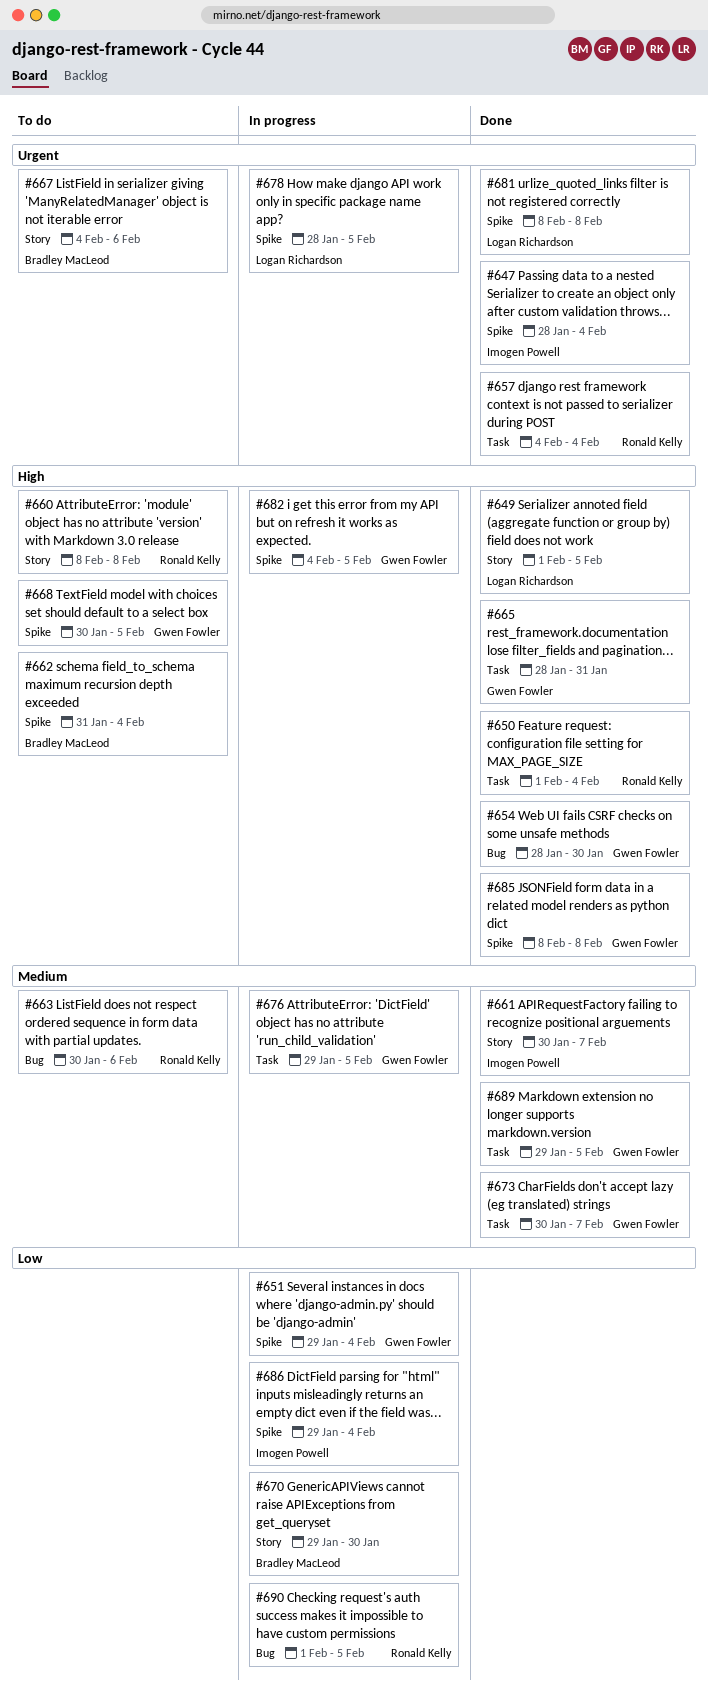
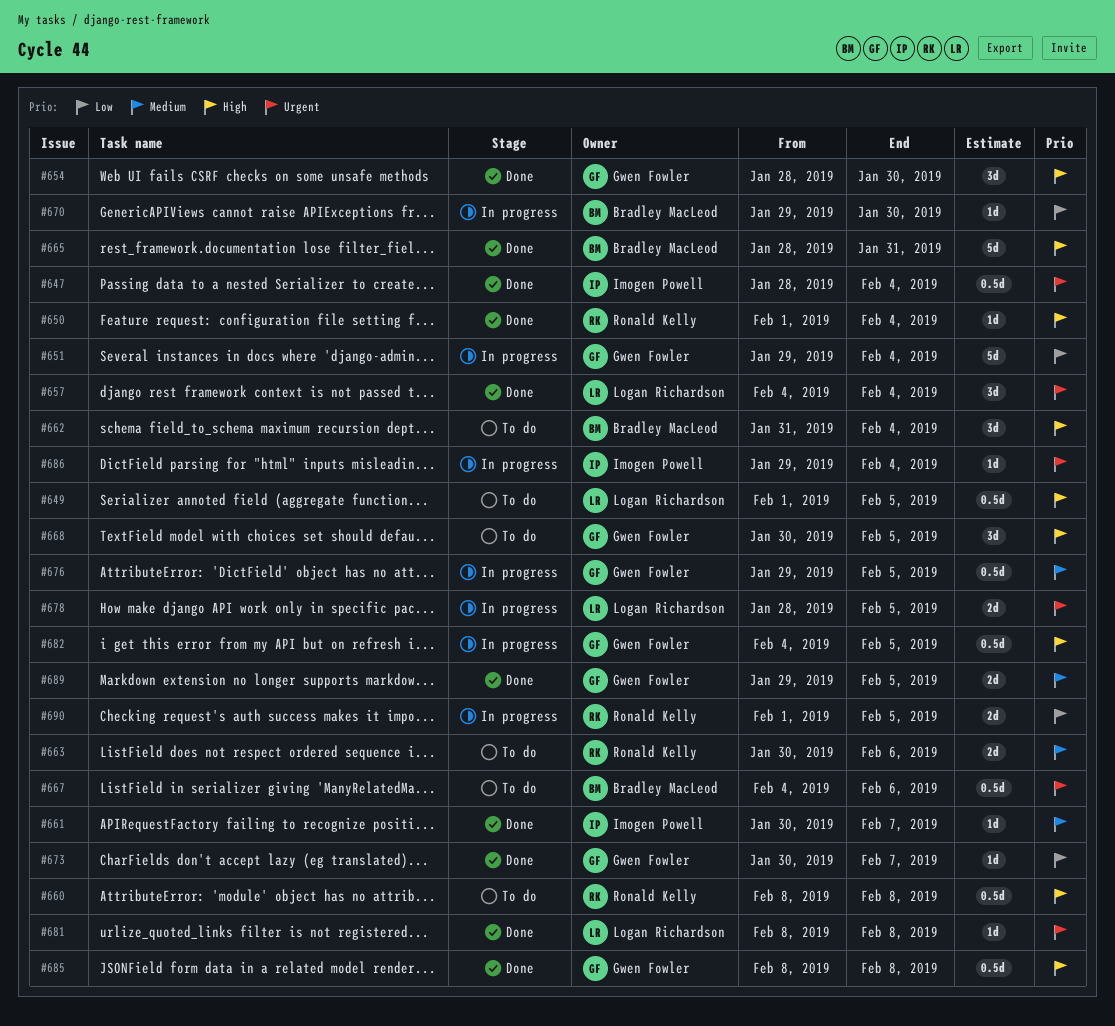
#649, status: Done -> To do
#657, owner: Ronald Kelly -> Logan Richardson
#665, owner: Gwen Fowler -> Bradley MacLeod
#673, priority: Medium -> Low
#686, priority: Low -> Urgent

